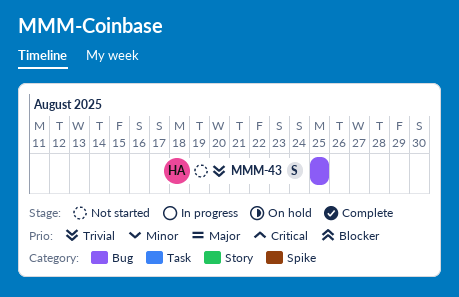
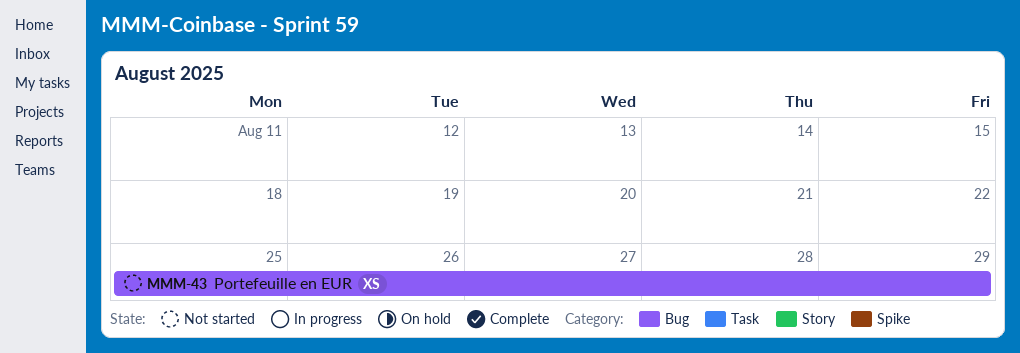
MMM-43, estimate: S -> XS
MMM-43, due: Aug 25 -> Aug 29

